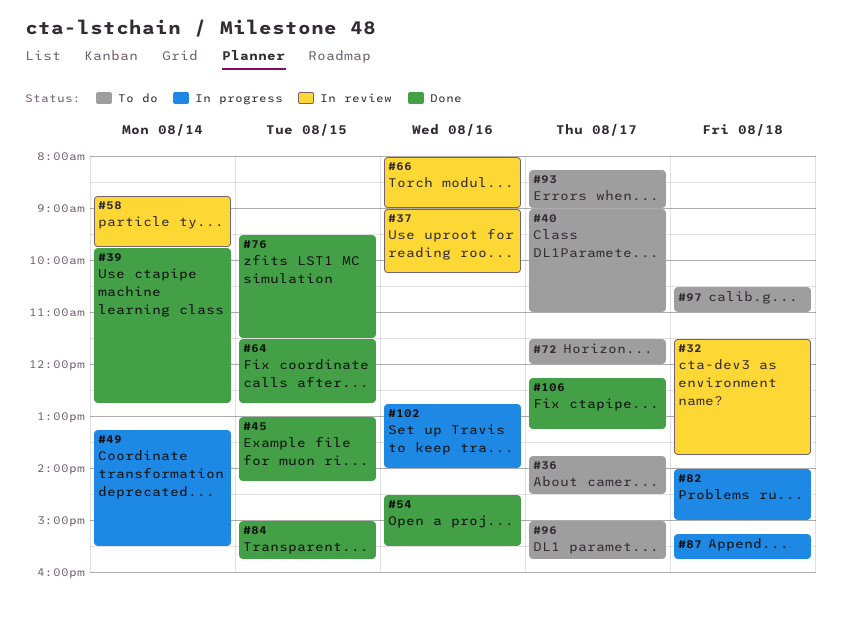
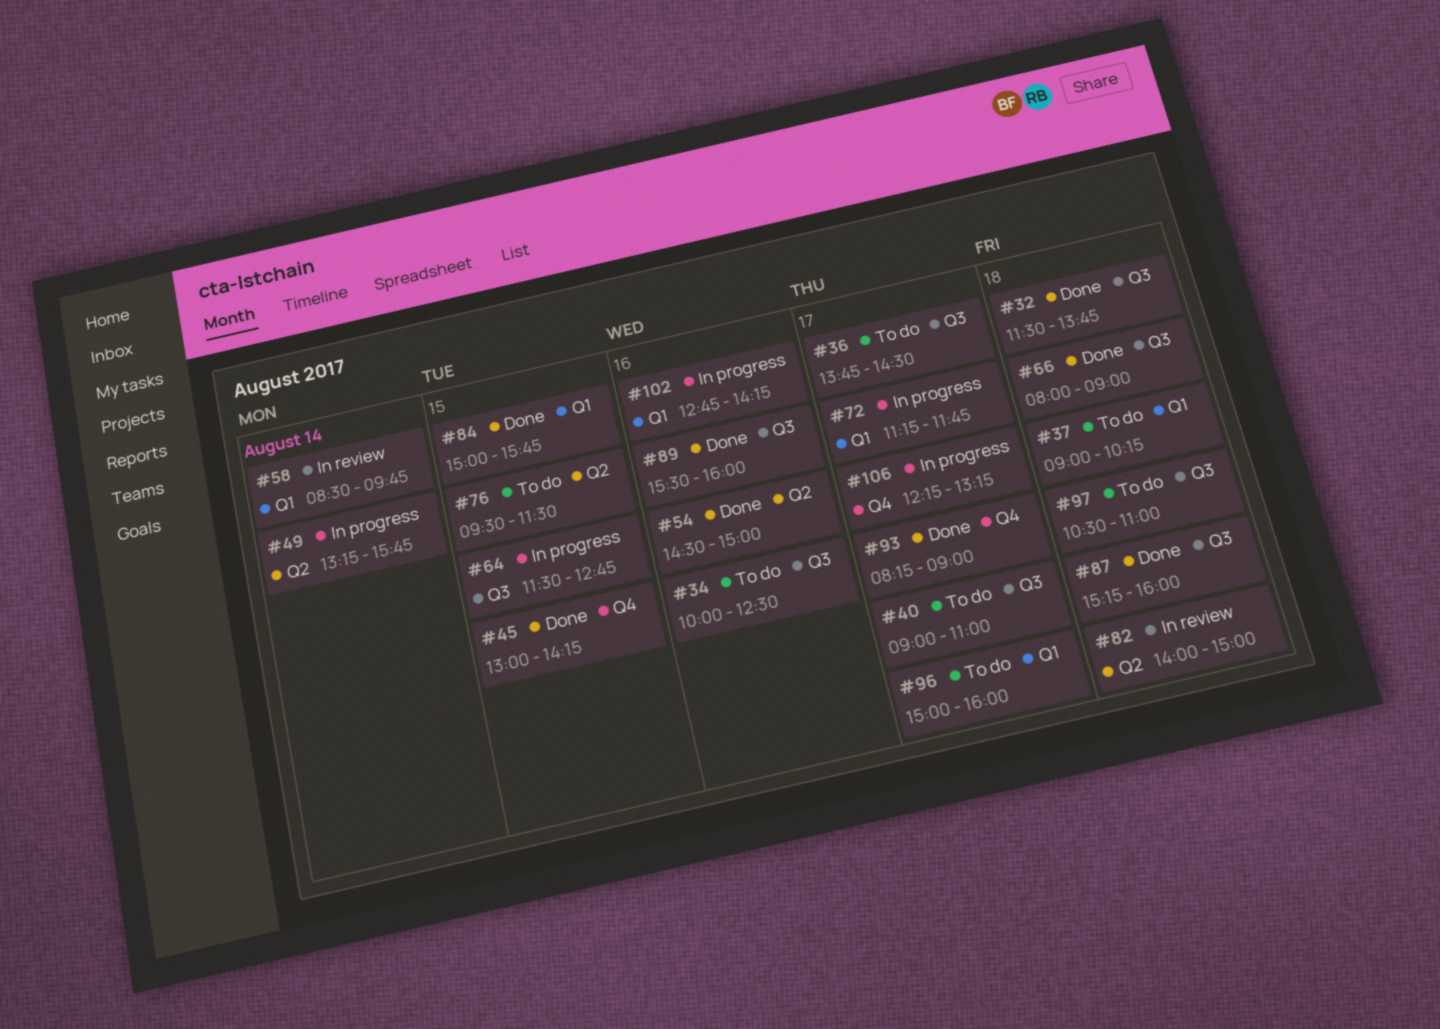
#32, status: In review -> Done
#34: none -> present
#37, status: In review -> To do
#37, day: Aug 16 -> Aug 18
#39: present -> none
#49, ends: 15:30 -> 15:45
#54, ends: 15:30 -> 15:00
#58, begins: 08:45 -> 08:30
#64, status: Done -> In progress
#66, status: In review -> Done
#66, day: Aug 16 -> Aug 18
#72, status: To do -> In progress
#72, begins: 11:30 -> 11:15
#72, ends: 12:00 -> 11:45
#76, status: Done -> To do
#82, status: In progress -> In review
#87, status: In progress -> Done
#87, ends: 15:45 -> 16:00
#89: none -> present
#93, status: To do -> Done
#96, ends: 15:45 -> 16:00
#102, ends: 14:00 -> 14:15
#106, status: Done -> In progress

